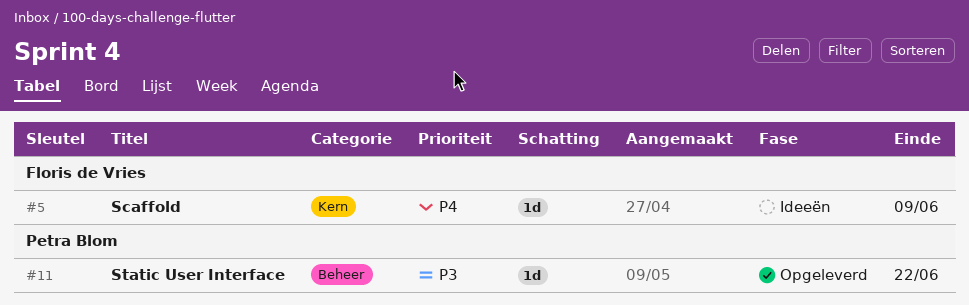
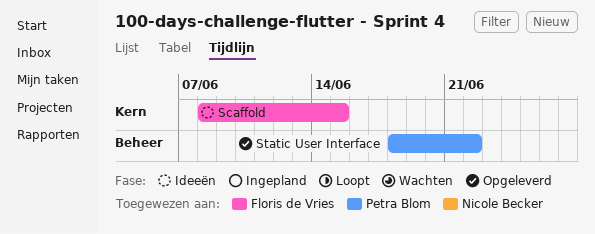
Scaffold, due: Jun 9 -> Jun 15

